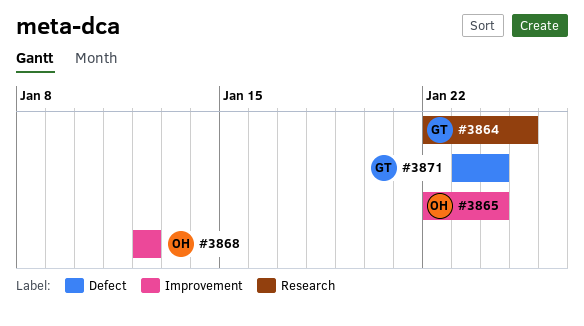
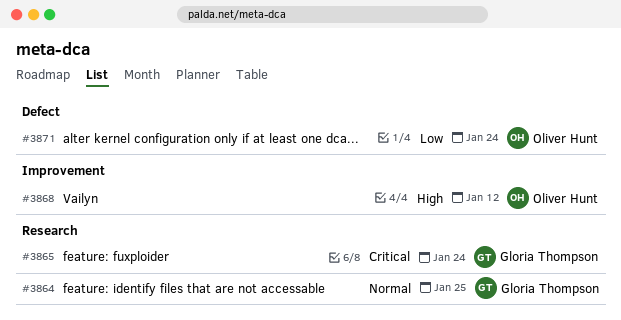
#3865, owner: Oliver Hunt -> Gloria Thompson
#3865, label: Improvement -> Research
#3871, owner: Gloria Thompson -> Oliver Hunt

